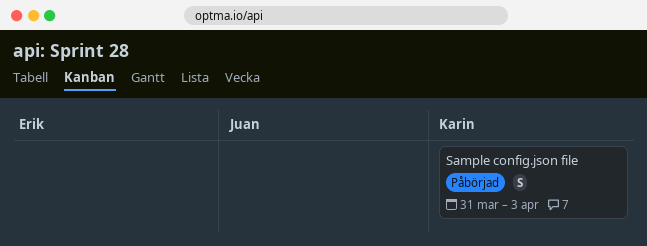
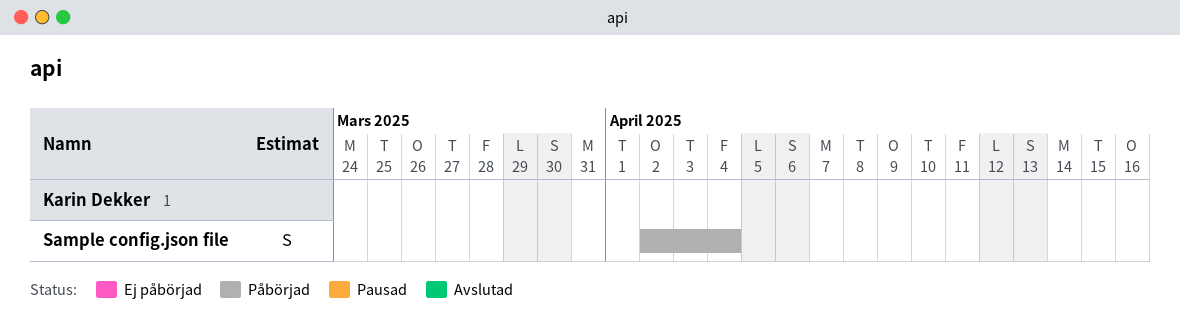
Sample config.json file, start: Mar 31 -> Apr 2
Sample config.json file, due: Apr 3 -> Apr 4

